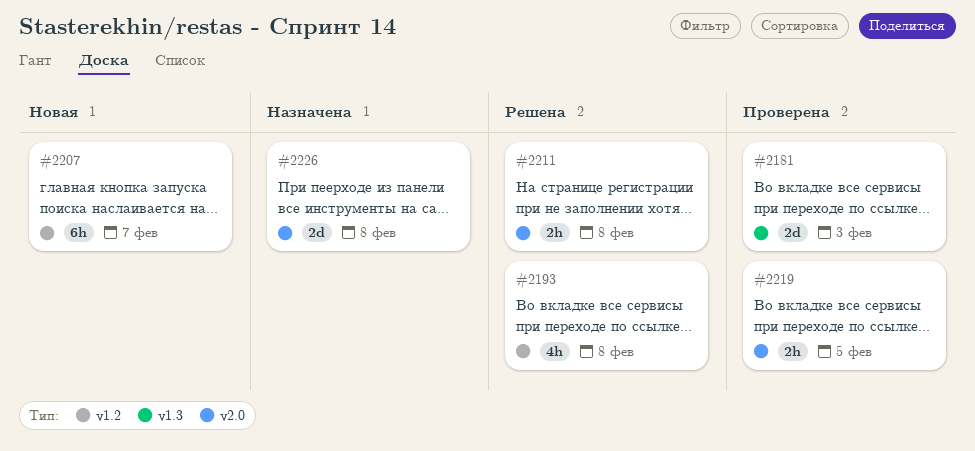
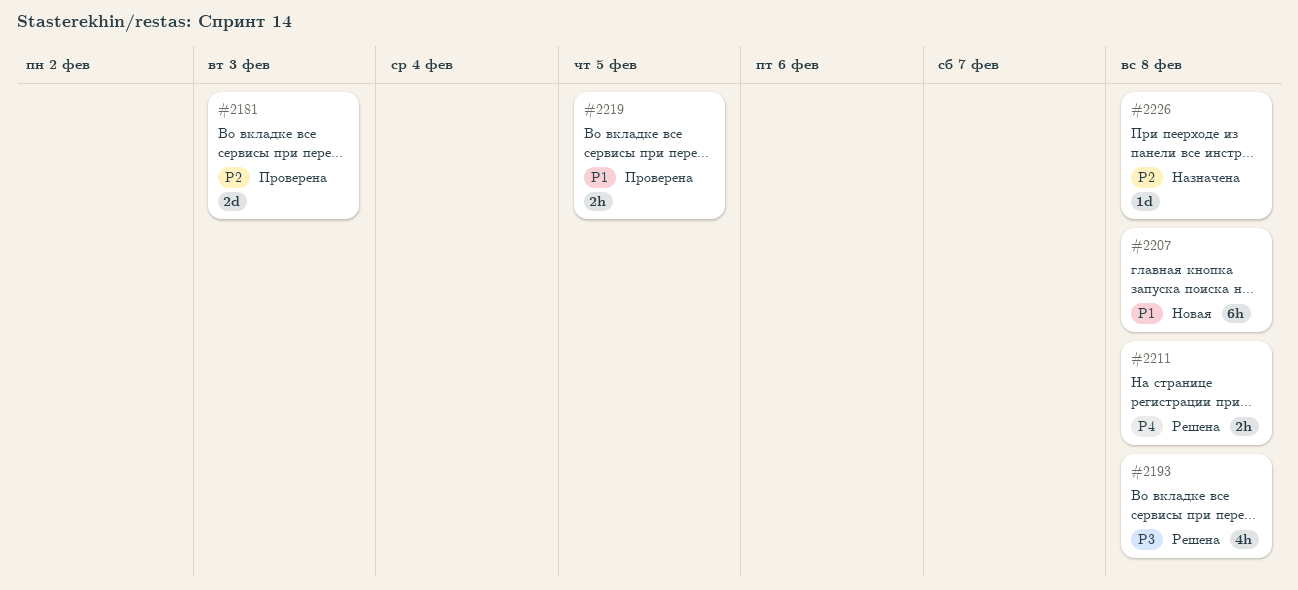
#2207, due: Feb 7 -> Feb 8
#2226, estimate: 2d -> 1d

